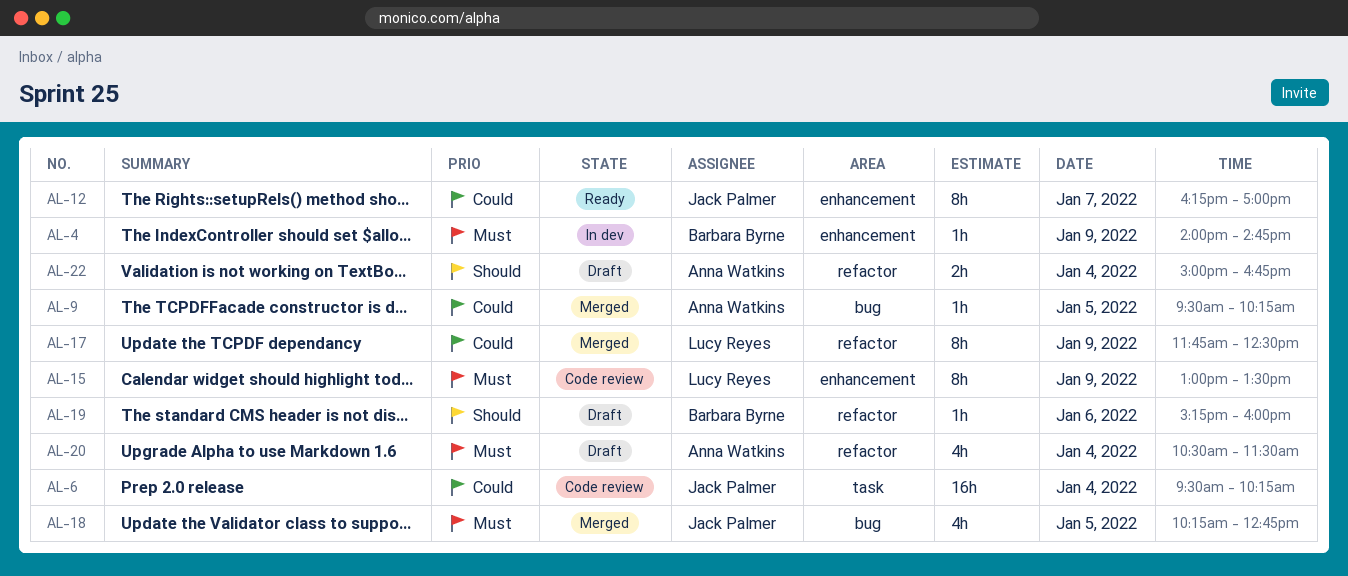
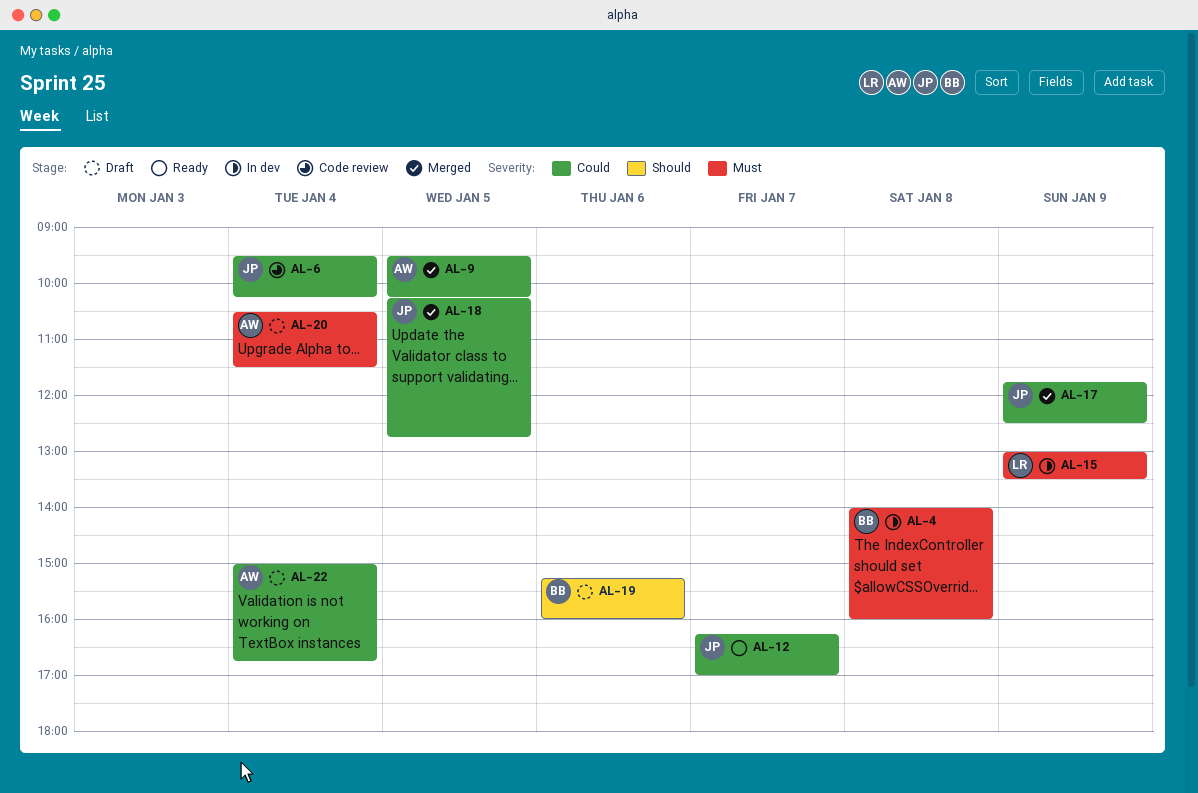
AL-4, day: Jan 9 -> Jan 8
AL-4, ends: 14:45 -> 16:00
AL-15, status: Code review -> In dev
AL-17, owner: Lucy Reyes -> Jack Palmer
AL-18, priority: Must -> Could
AL-22, priority: Should -> Could

